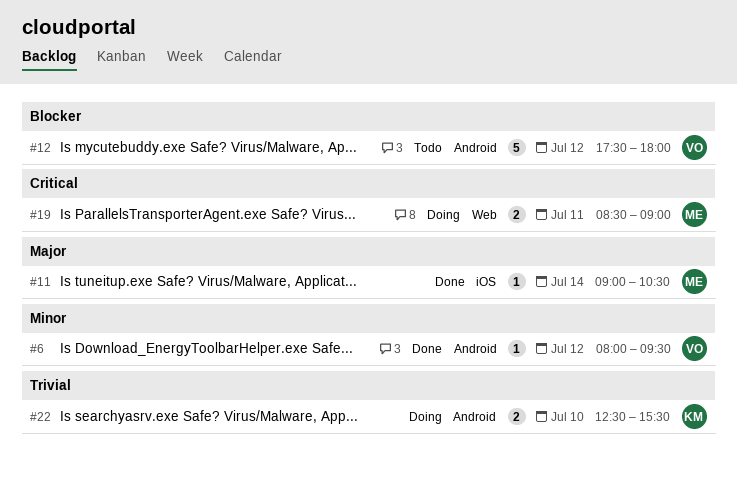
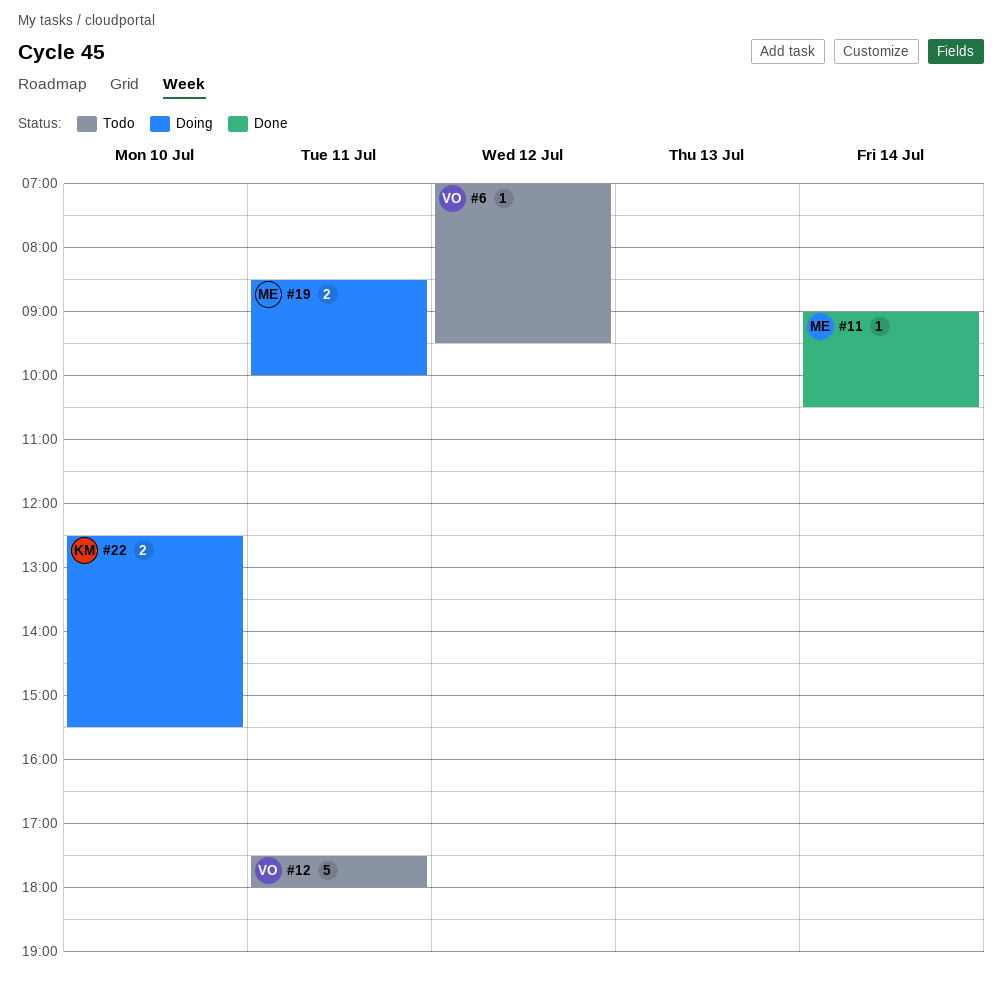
#6, status: Done -> Todo
#6, begins: 08:00 -> 07:00
#12, day: Jul 12 -> Jul 11
#19, ends: 09:00 -> 10:00

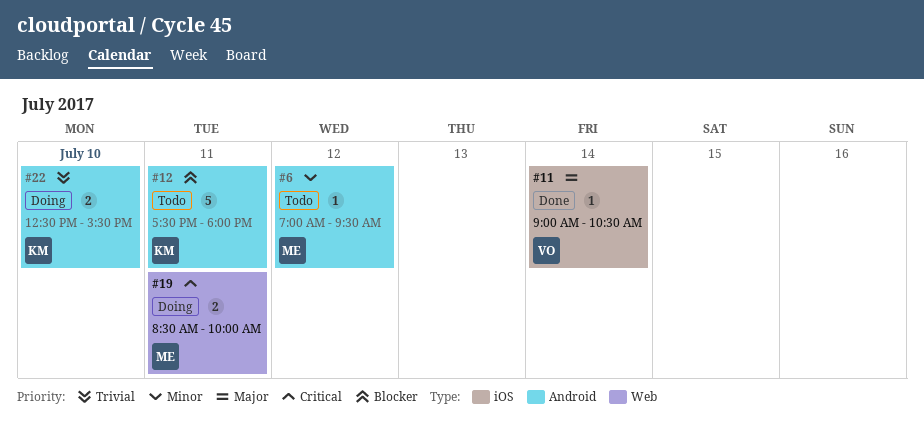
#6, owner: VO -> ME
#11, owner: ME -> VO
#12, owner: VO -> KM

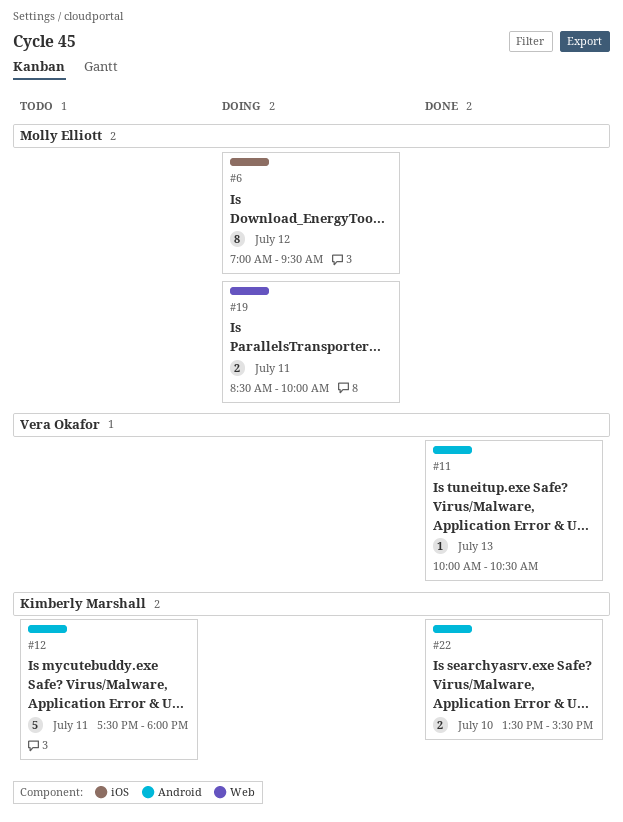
#6, status: Todo -> Doing
#6, label: Android -> iOS
#6, estimate: 1 -> 8
#11, label: iOS -> Android
#11, day: Jul 14 -> Jul 13
#11, begins: 09:00 -> 10:00
#22, status: Doing -> Done
#22, begins: 12:30 -> 13:30

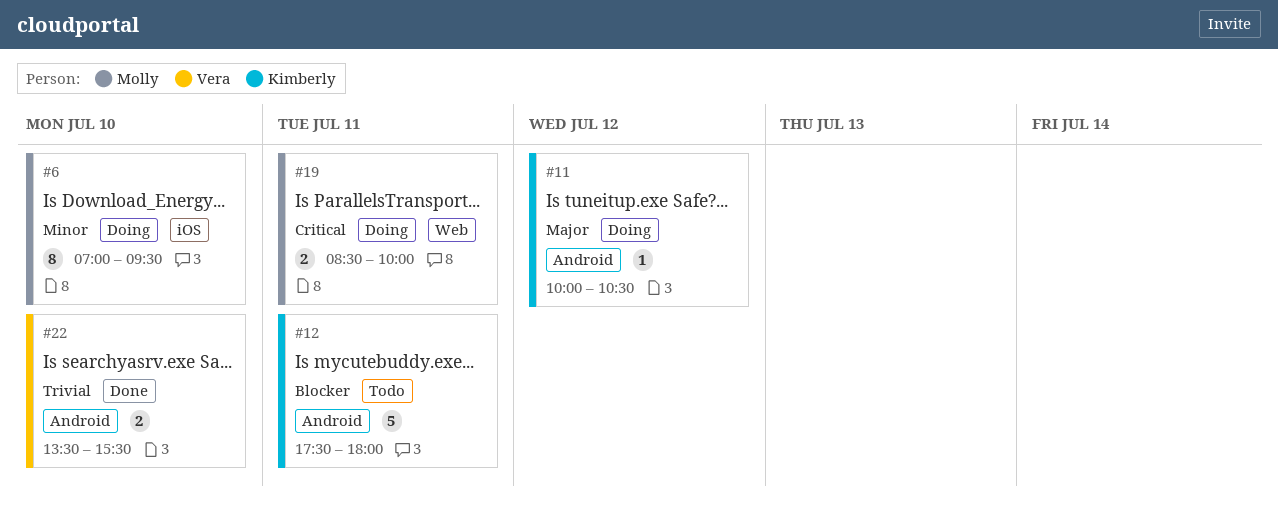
#6, day: Jul 12 -> Jul 10
#11, status: Done -> Doing
#11, owner: Vera Okafor -> Kimberly Marshall
#11, day: Jul 13 -> Jul 12
#22, owner: Kimberly Marshall -> Vera Okafor

